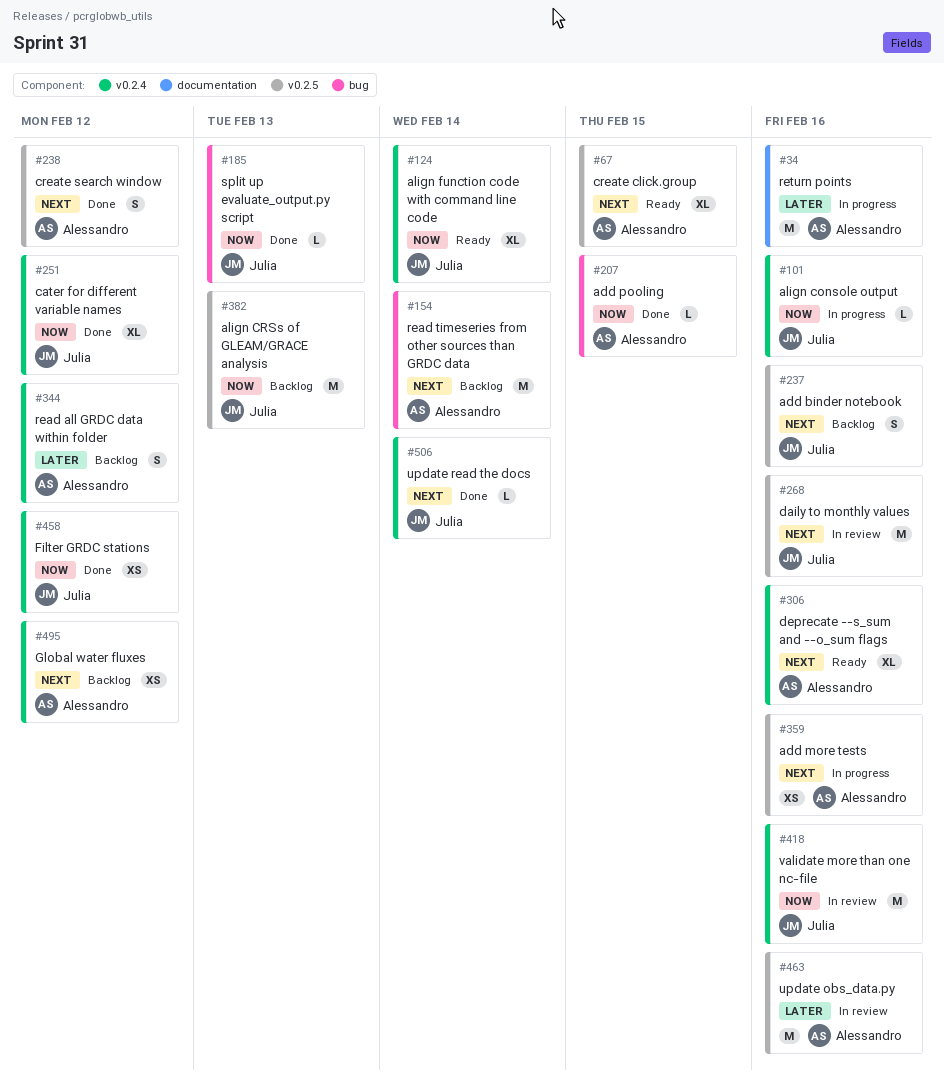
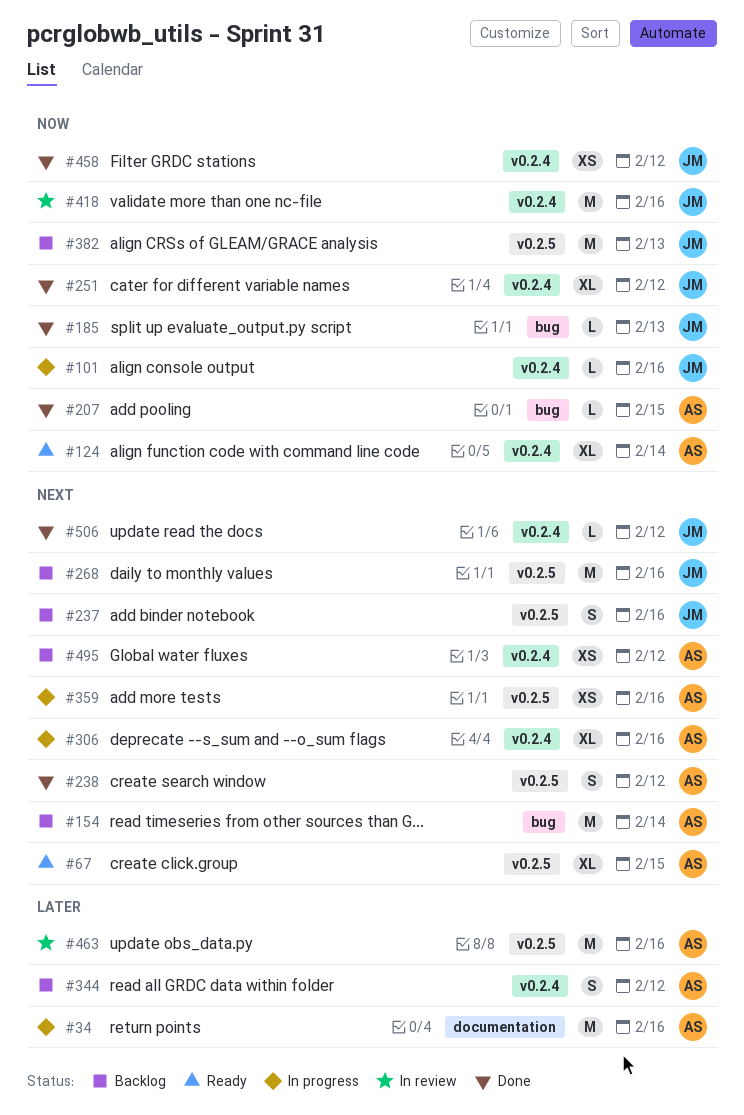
#124, owner: Julia -> Alessandro
#268, status: In review -> Backlog
#306, status: Ready -> In progress
#506, due: Feb 14 -> Feb 12

